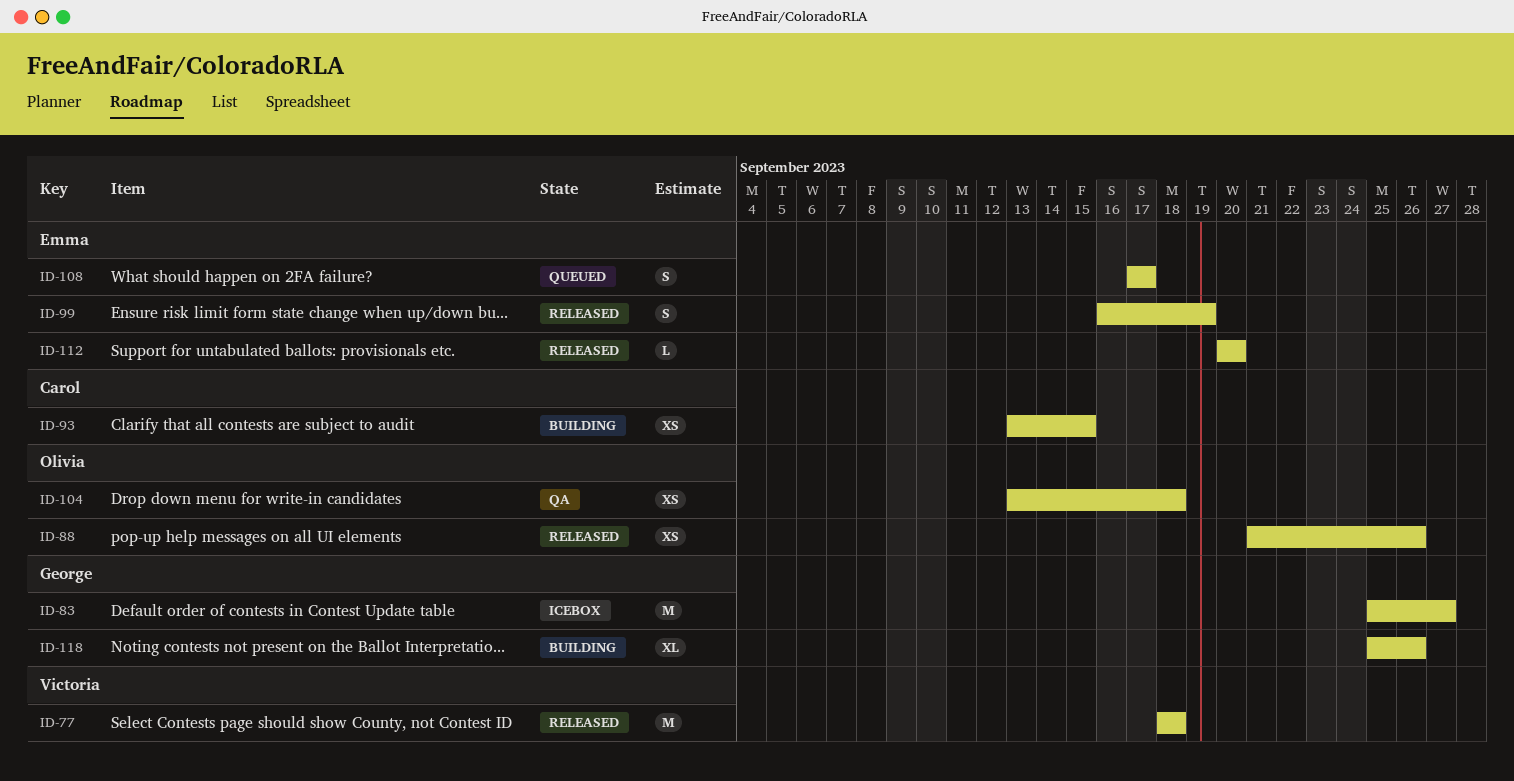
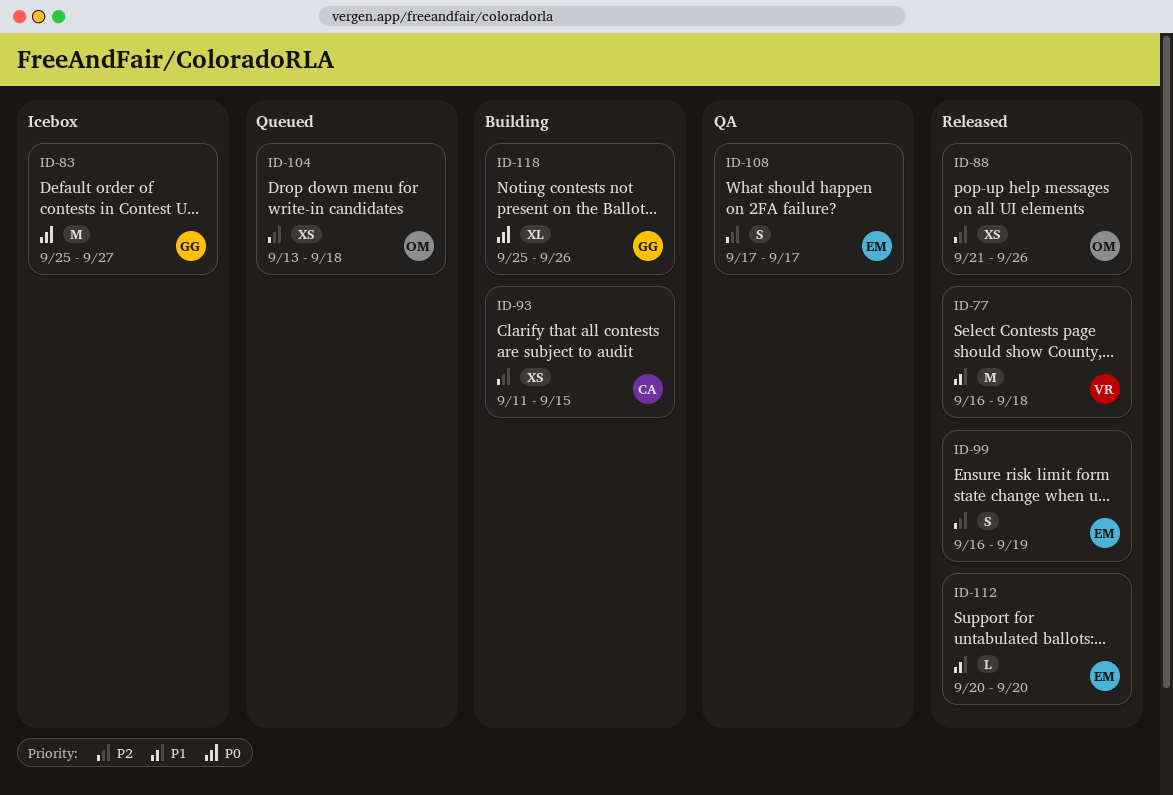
ID-77, start: Sep 18 -> Sep 16
ID-93, start: Sep 13 -> Sep 11
ID-104, status: QA -> Queued
ID-108, status: Queued -> QA

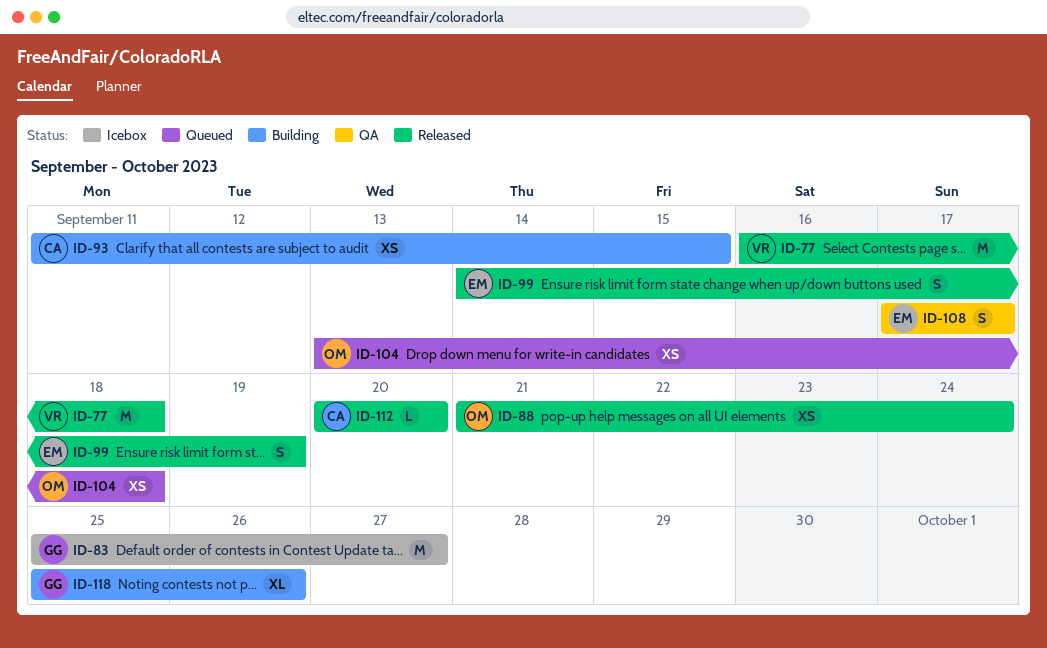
ID-88, due: Sep 26 -> Sep 24
ID-99, start: Sep 16 -> Sep 14
ID-112, owner: EM -> CA

